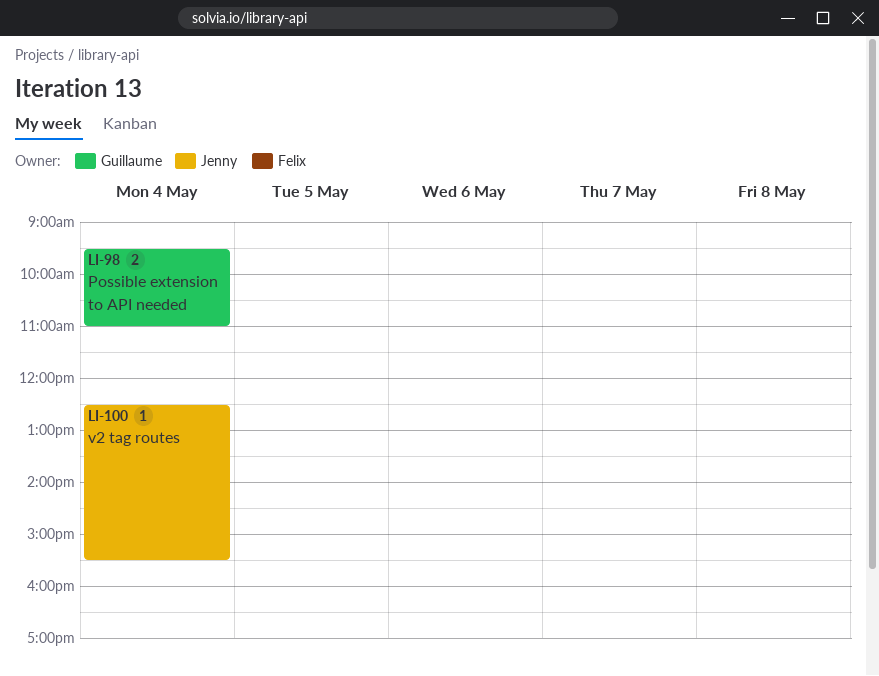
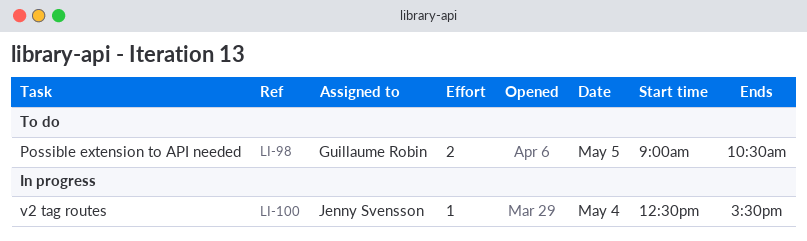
LI-98, day: May 4 -> May 5
LI-98, begins: 09:30 -> 09:00
LI-98, ends: 11:00 -> 10:30

